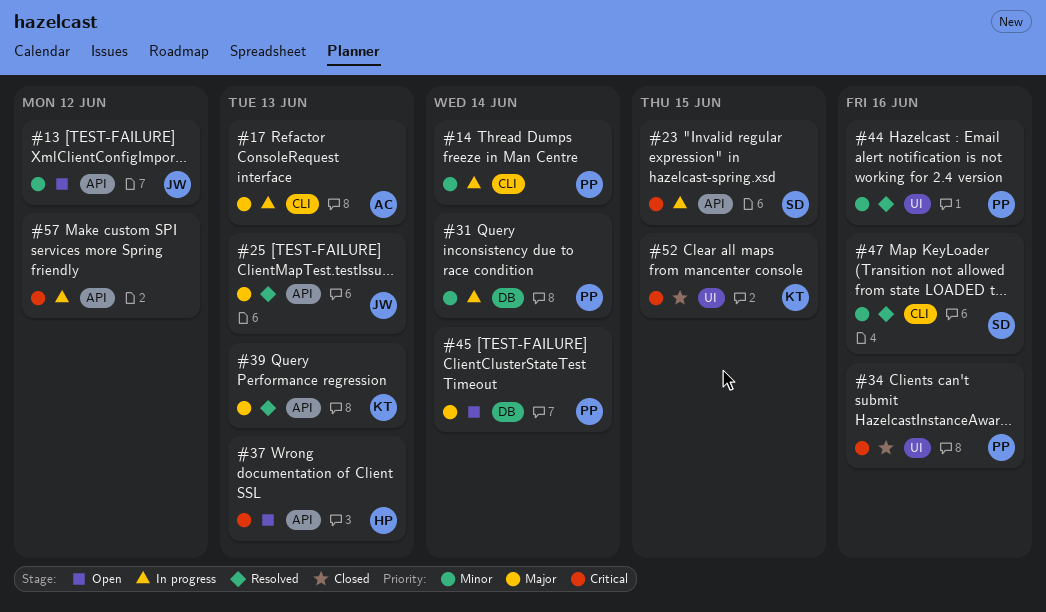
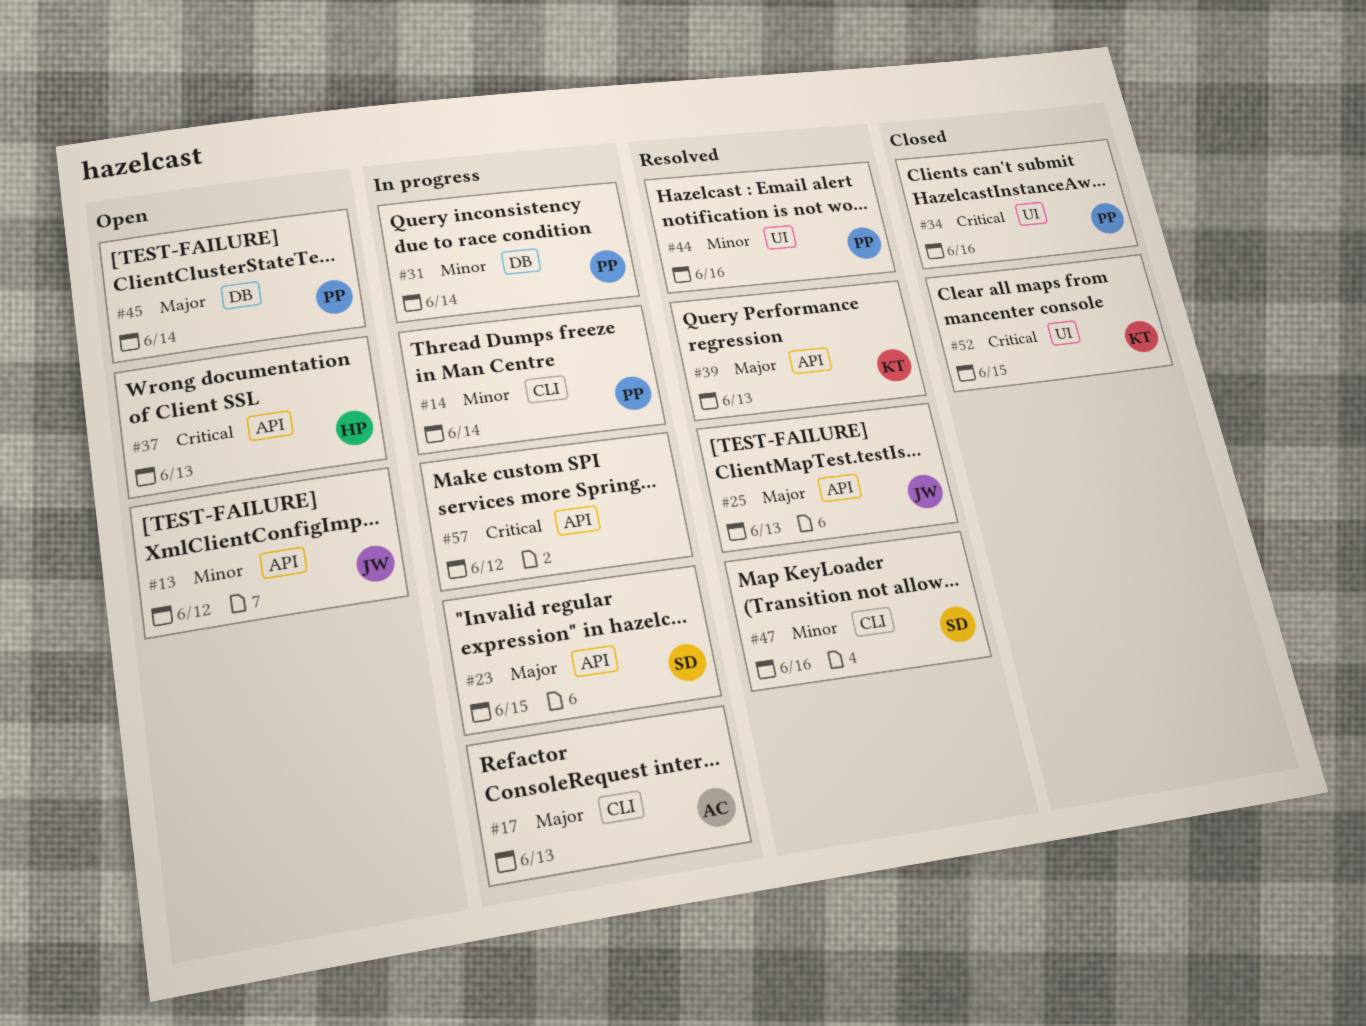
#23, priority: Critical -> Major

